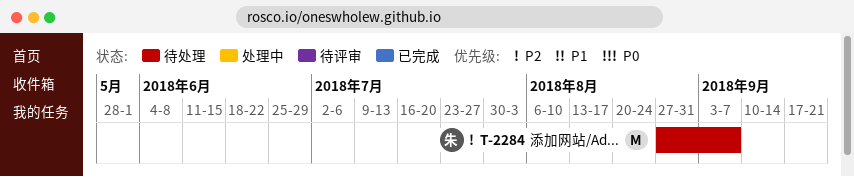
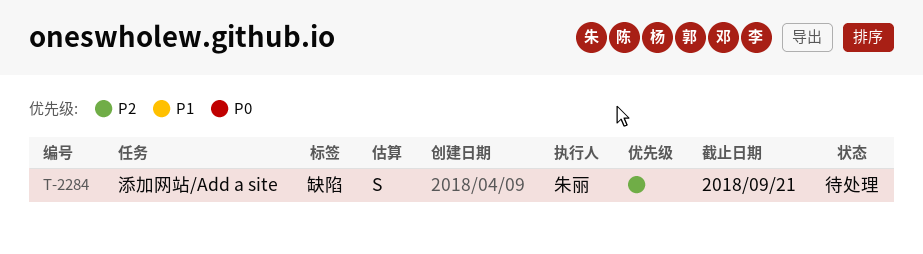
T-2284, estimate: M -> S
T-2284, due: Sep 7 -> Sep 21

